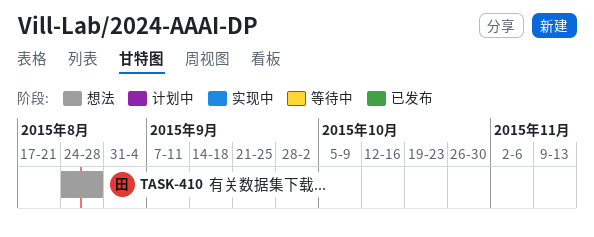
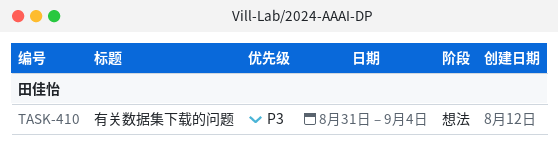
TASK-410, start: Aug 24 -> Aug 31
TASK-410, due: Aug 28 -> Sep 4

